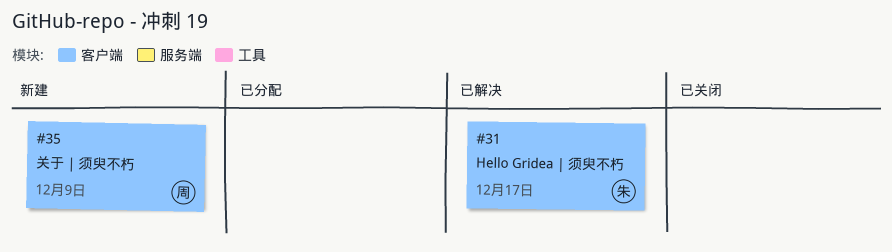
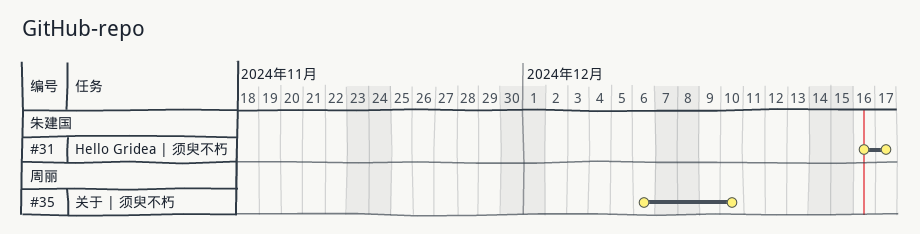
#35, due: Dec 9 -> Dec 10

